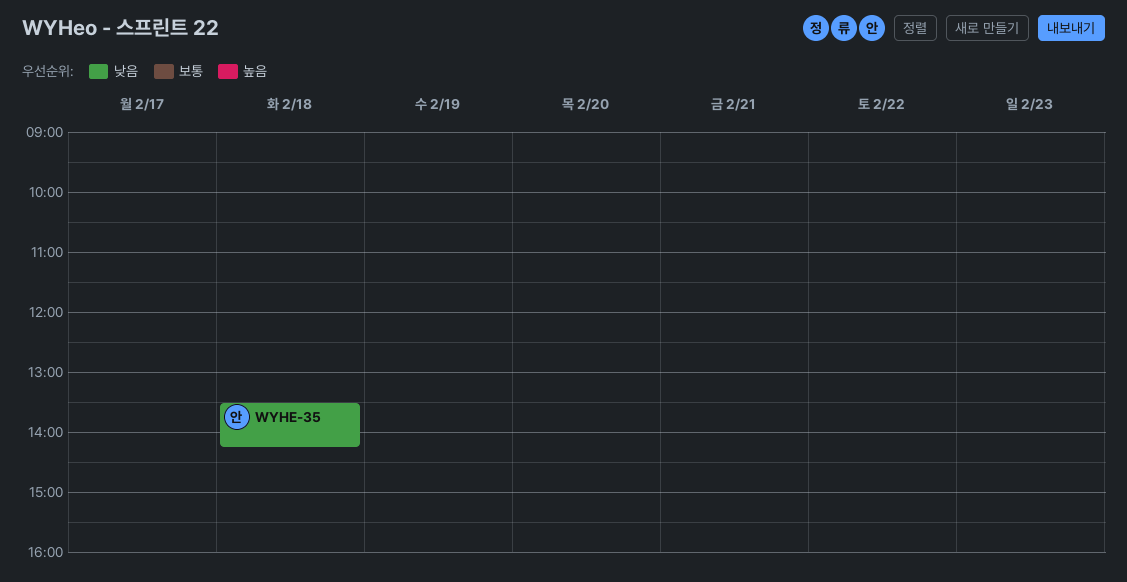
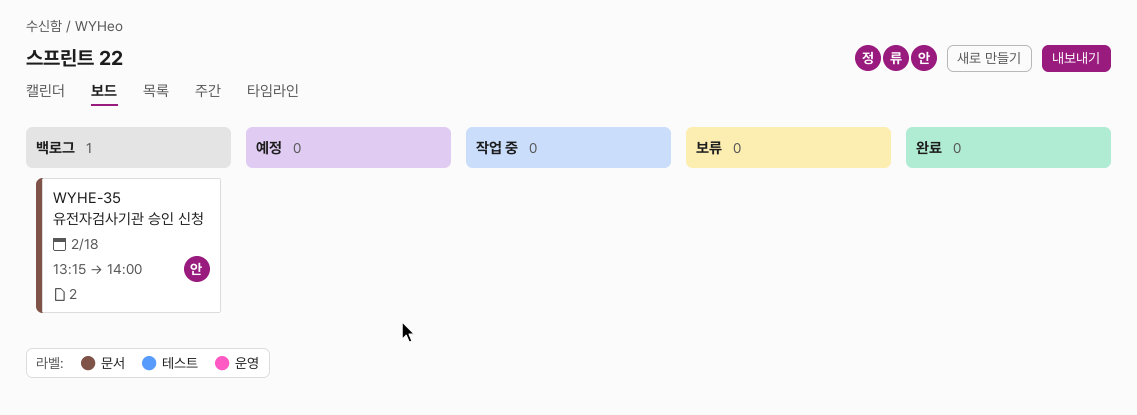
WYHE-35, begins: 13:30 -> 13:15
WYHE-35, ends: 14:15 -> 14:00

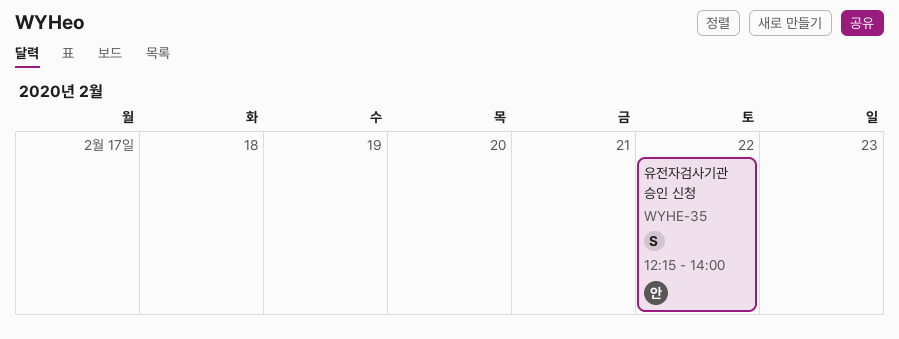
WYHE-35, day: Feb 18 -> Feb 22
WYHE-35, begins: 13:15 -> 12:15

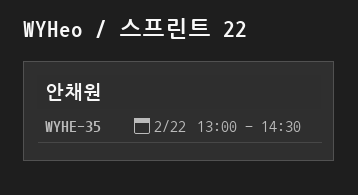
WYHE-35, begins: 12:15 -> 13:00
WYHE-35, ends: 14:00 -> 14:30

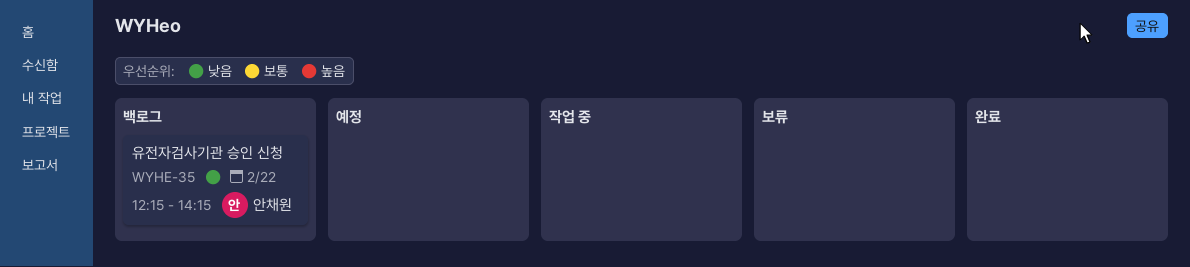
WYHE-35, begins: 13:00 -> 12:15
WYHE-35, ends: 14:30 -> 14:15

